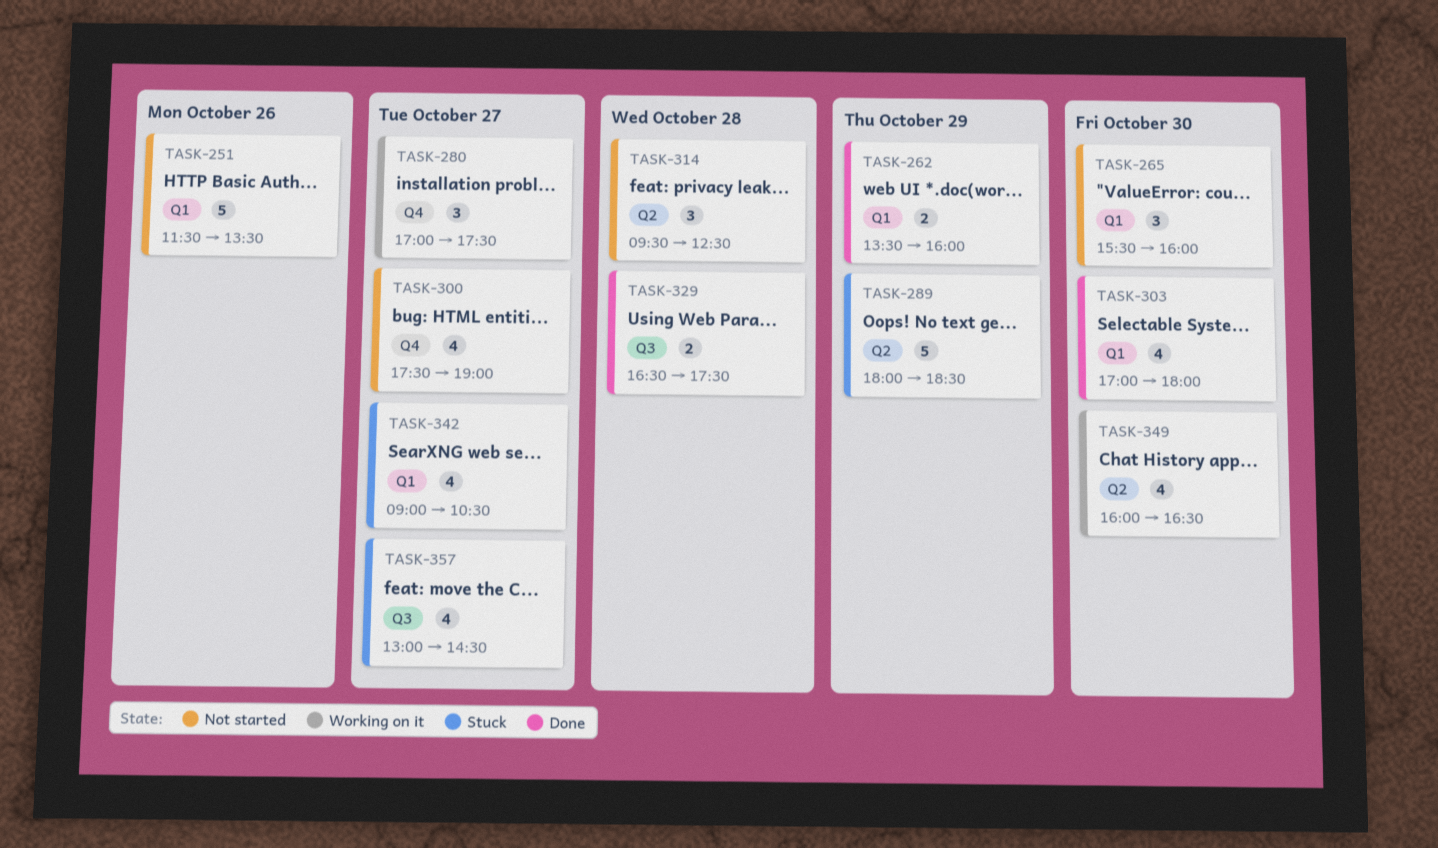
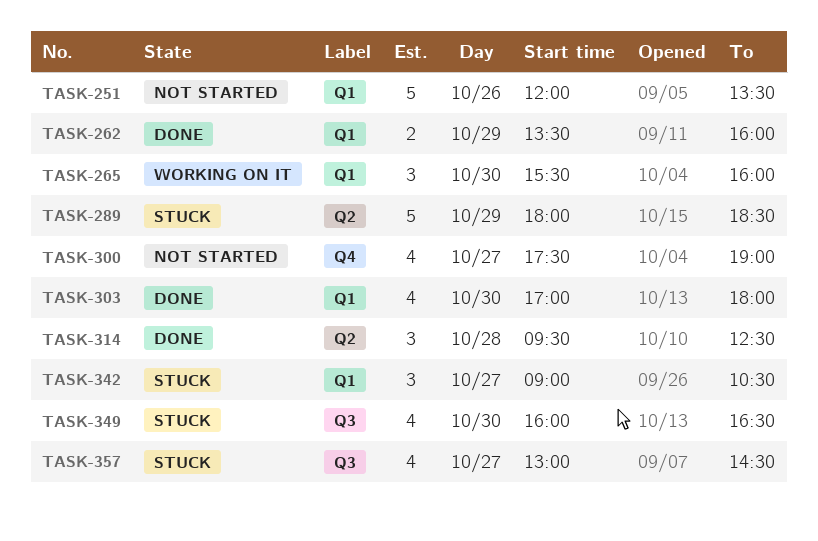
TASK-251, begins: 11:30 -> 12:00
TASK-265, status: Not started -> Working on it
TASK-280: present -> none
TASK-314, status: Not started -> Done
TASK-329: present -> none
TASK-342, estimate: 4 -> 3
TASK-349, status: Working on it -> Stuck
TASK-349, label: Q2 -> Q3

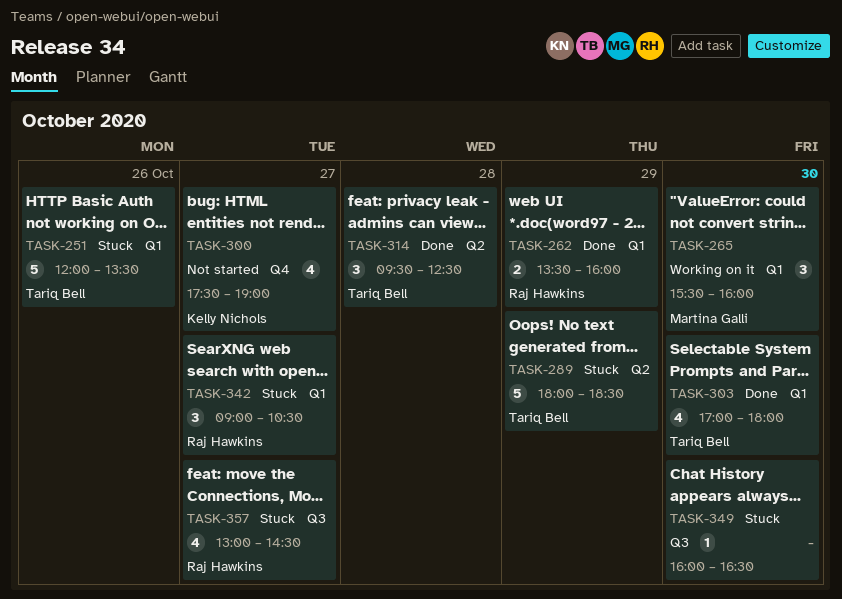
TASK-251, status: Not started -> Stuck
TASK-349, estimate: 4 -> 1

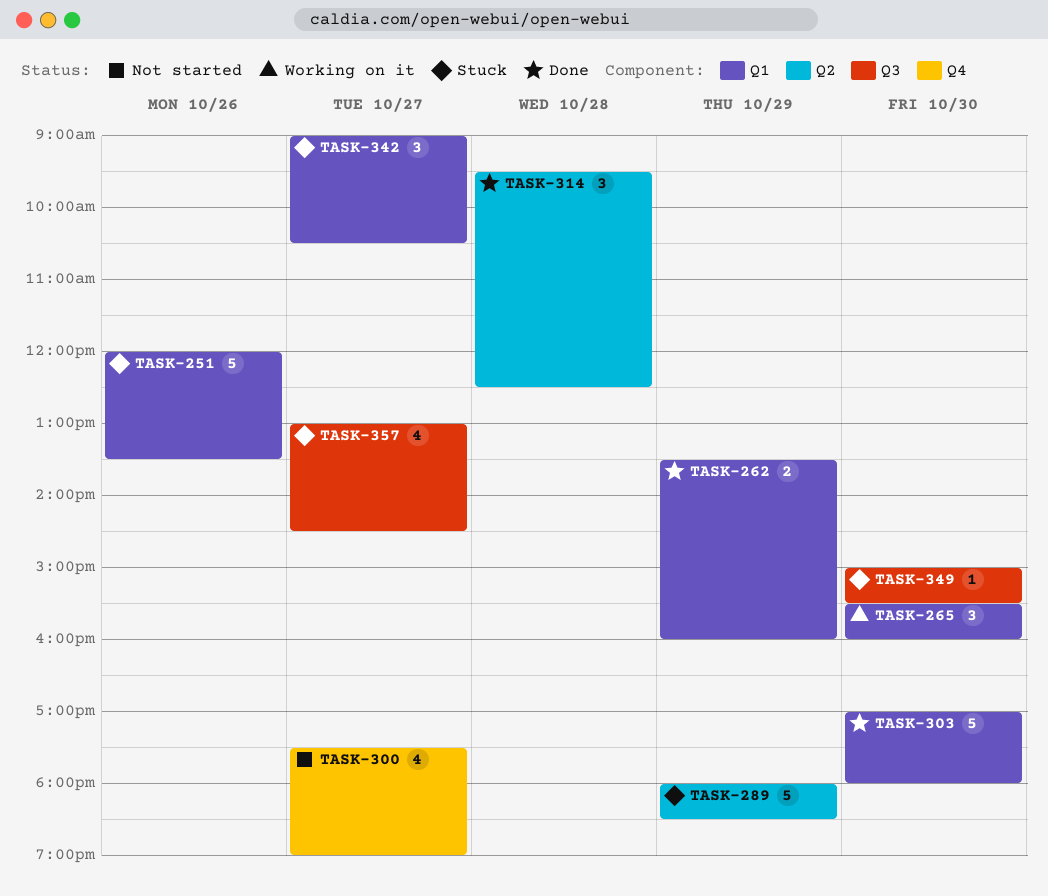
TASK-303, estimate: 4 -> 5
TASK-349, begins: 16:00 -> 15:00
TASK-349, ends: 16:30 -> 15:30

